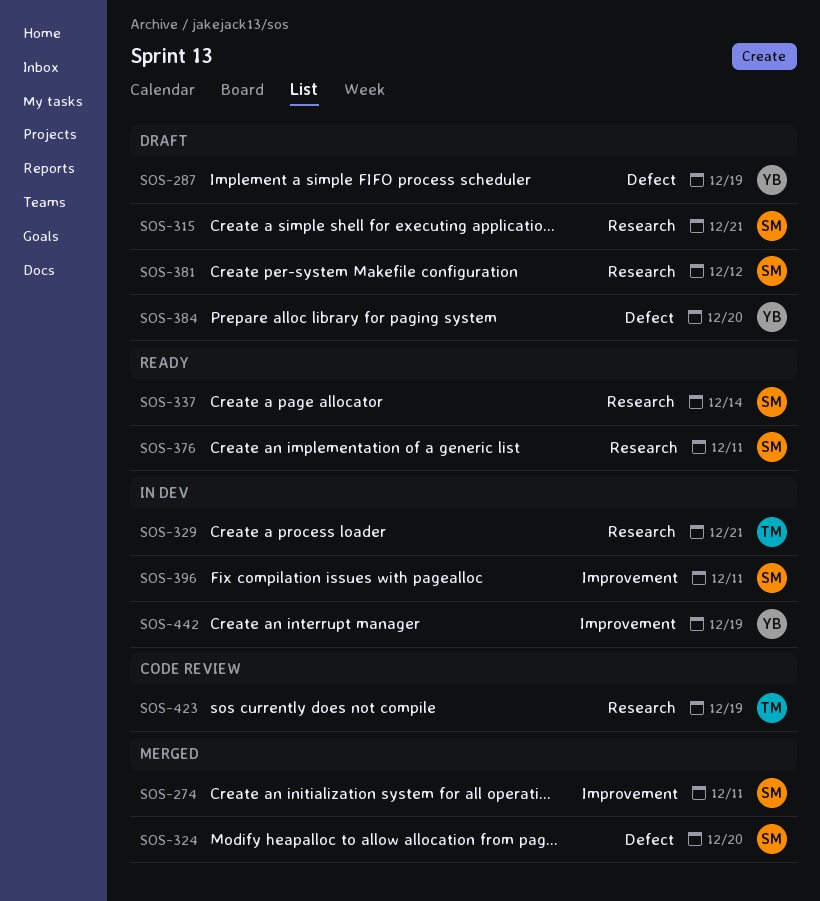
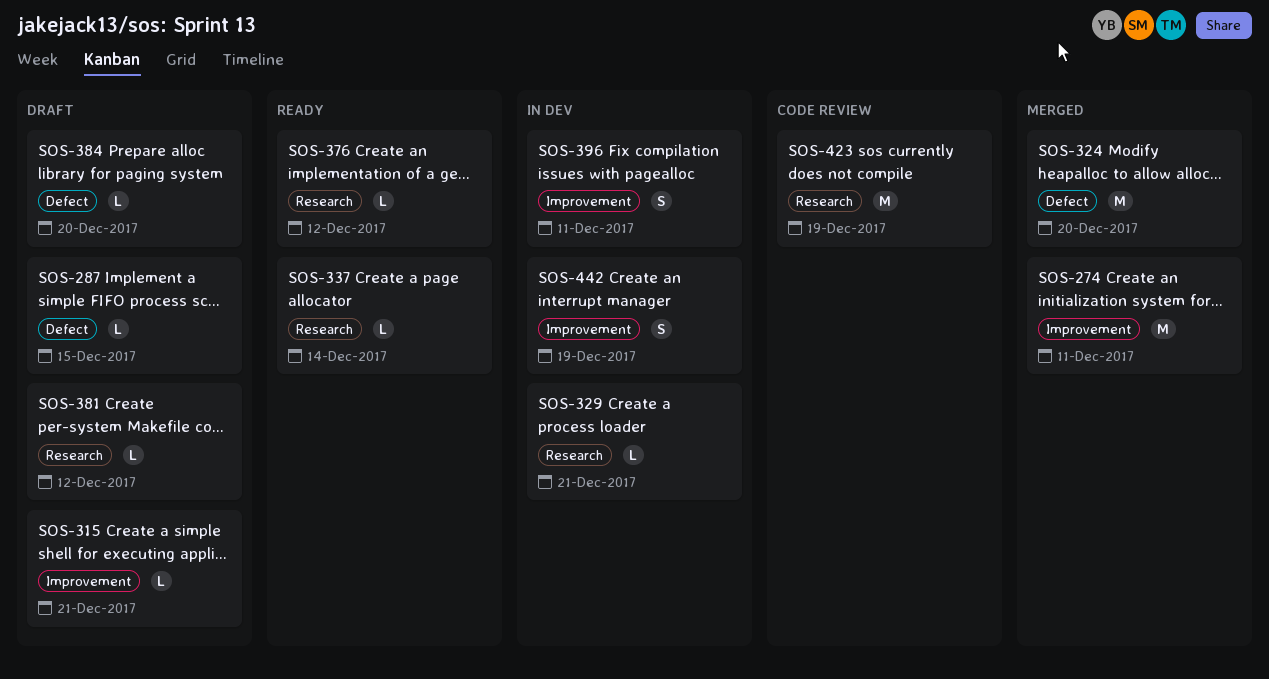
SOS-287, due: Dec 19 -> Dec 15
SOS-315, label: Research -> Improvement
SOS-376, due: Dec 11 -> Dec 12

